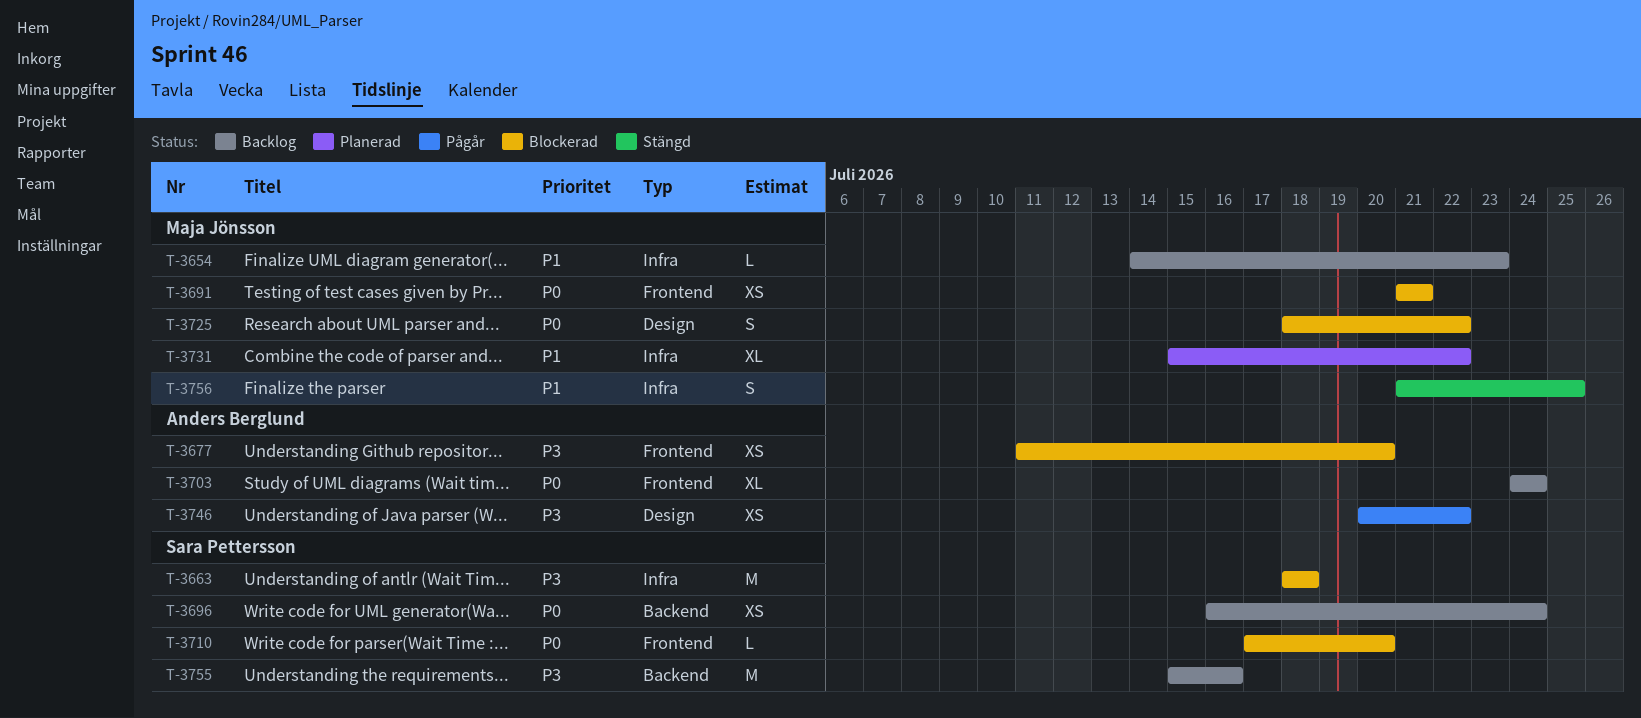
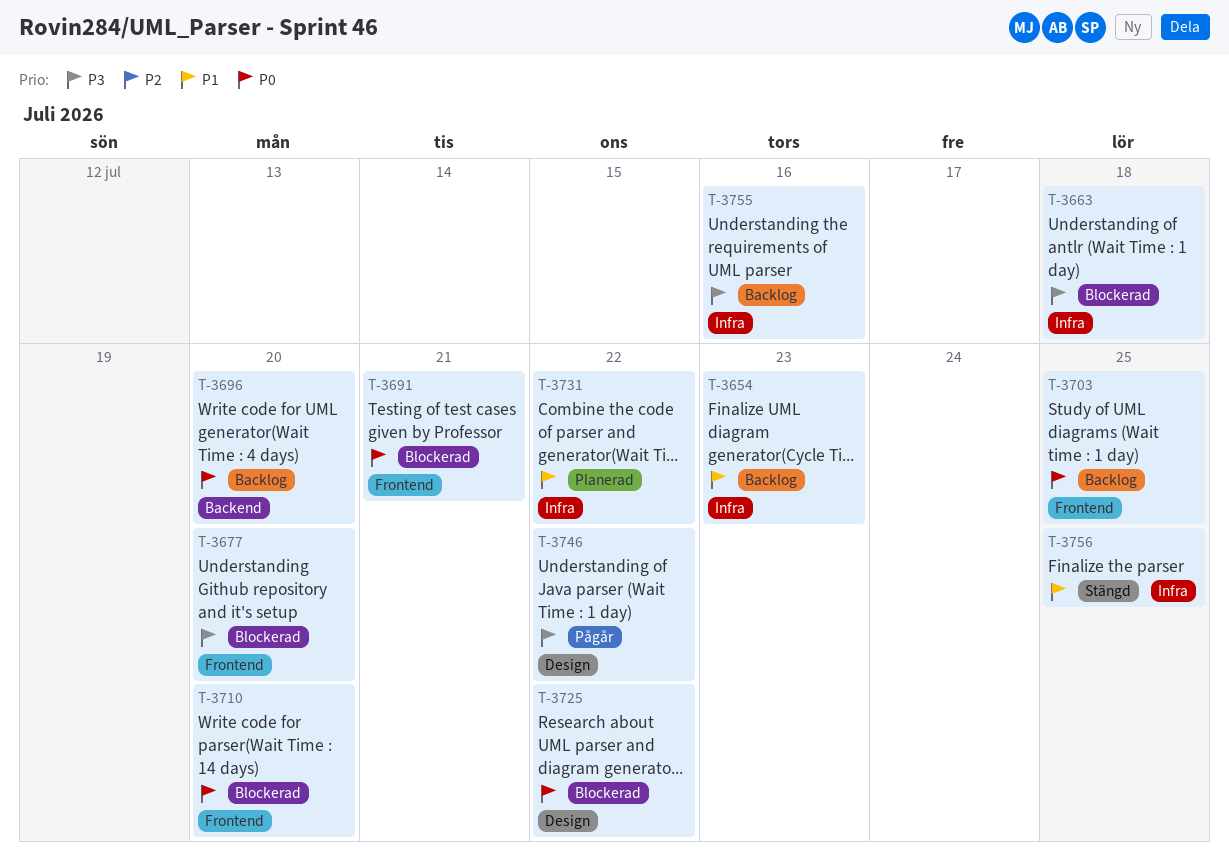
T-3696, due: Jul 24 -> Jul 20
T-3703, due: Jul 24 -> Jul 25
T-3755, label: Backend -> Infra

